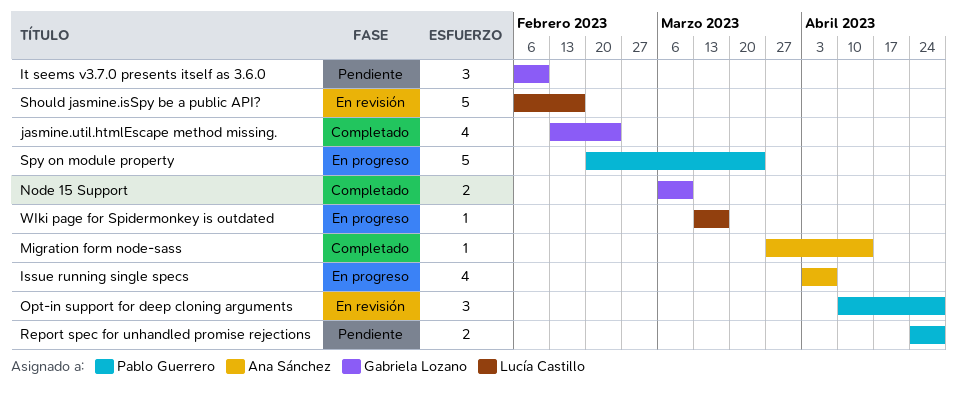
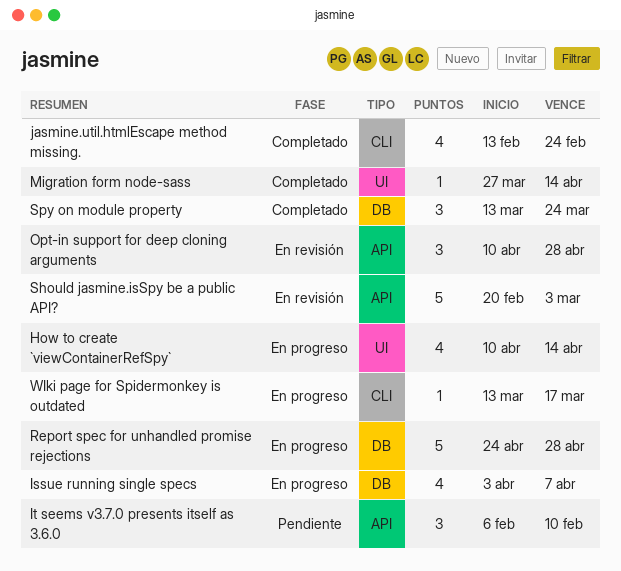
How to create `viewContainerRefSpy`: none -> present
Node 15 Support: present -> none
Report spec for unhandled promise rejections, status: Pendiente -> En progreso
Report spec for unhandled promise rejections, estimate: 2 -> 5
Should jasmine.isSpy be a public API?, start: Feb 6 -> Feb 20
Should jasmine.isSpy be a public API?, due: Feb 17 -> Mar 3
Spy on module property, status: En progreso -> Completado
Spy on module property, estimate: 5 -> 3
Spy on module property, start: Feb 20 -> Mar 13

